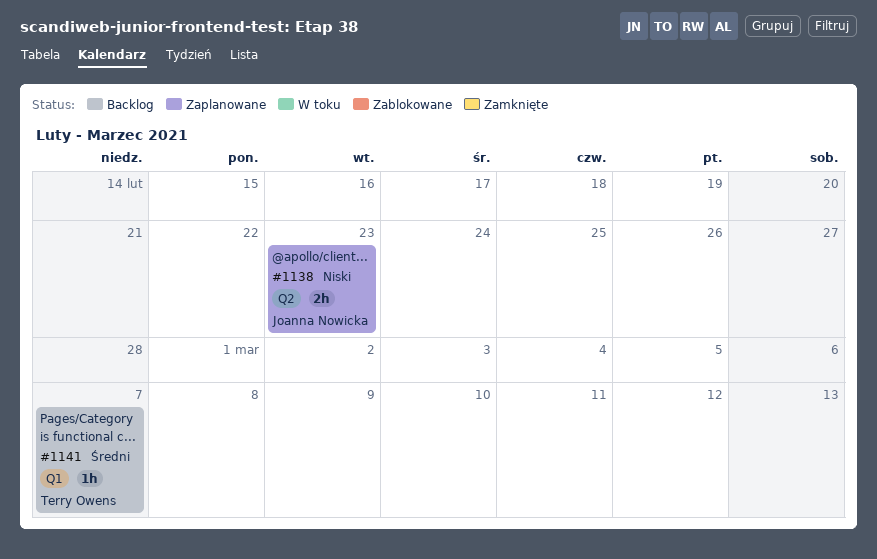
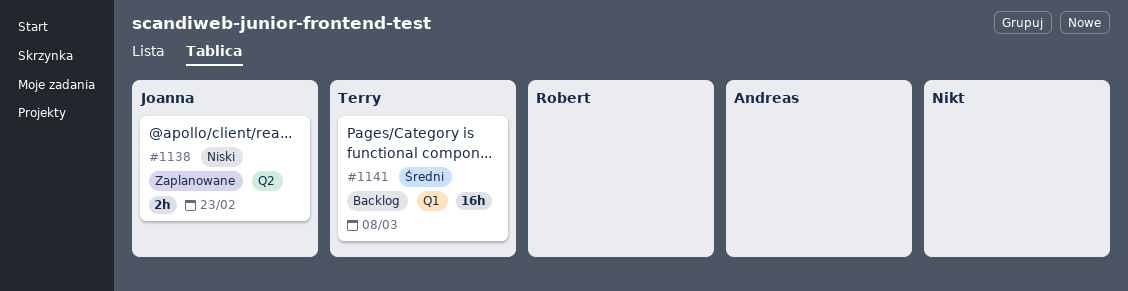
#1141, estimate: 1h -> 16h
#1141, due: Mar 7 -> Mar 8

